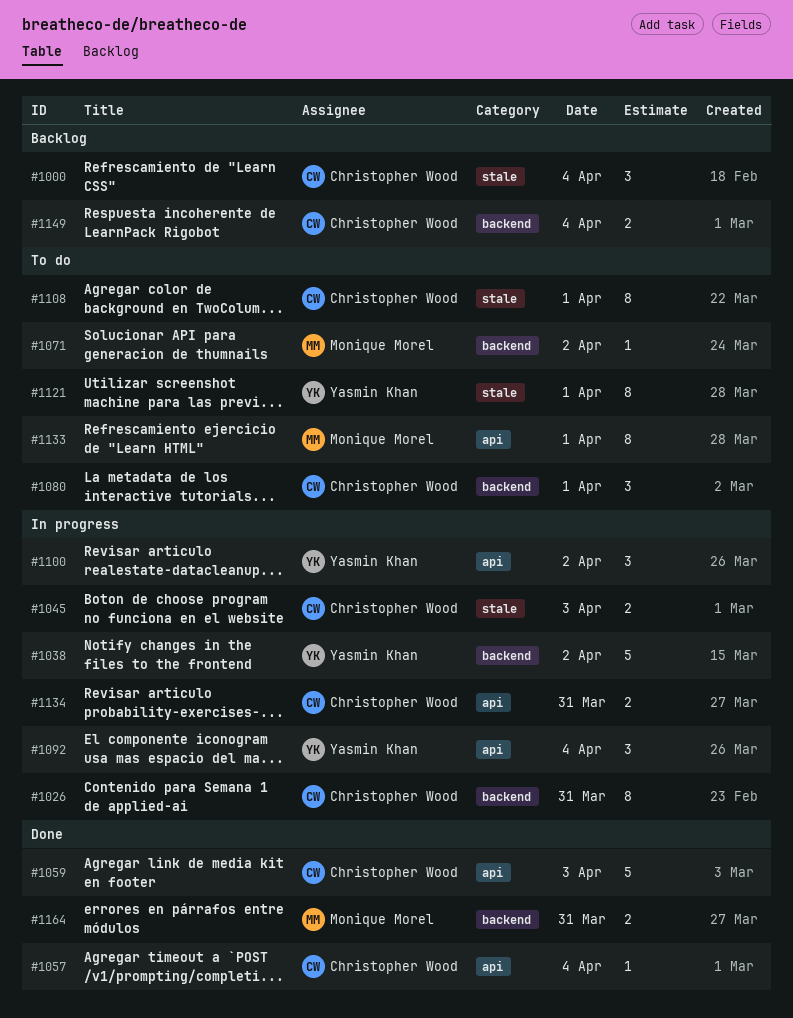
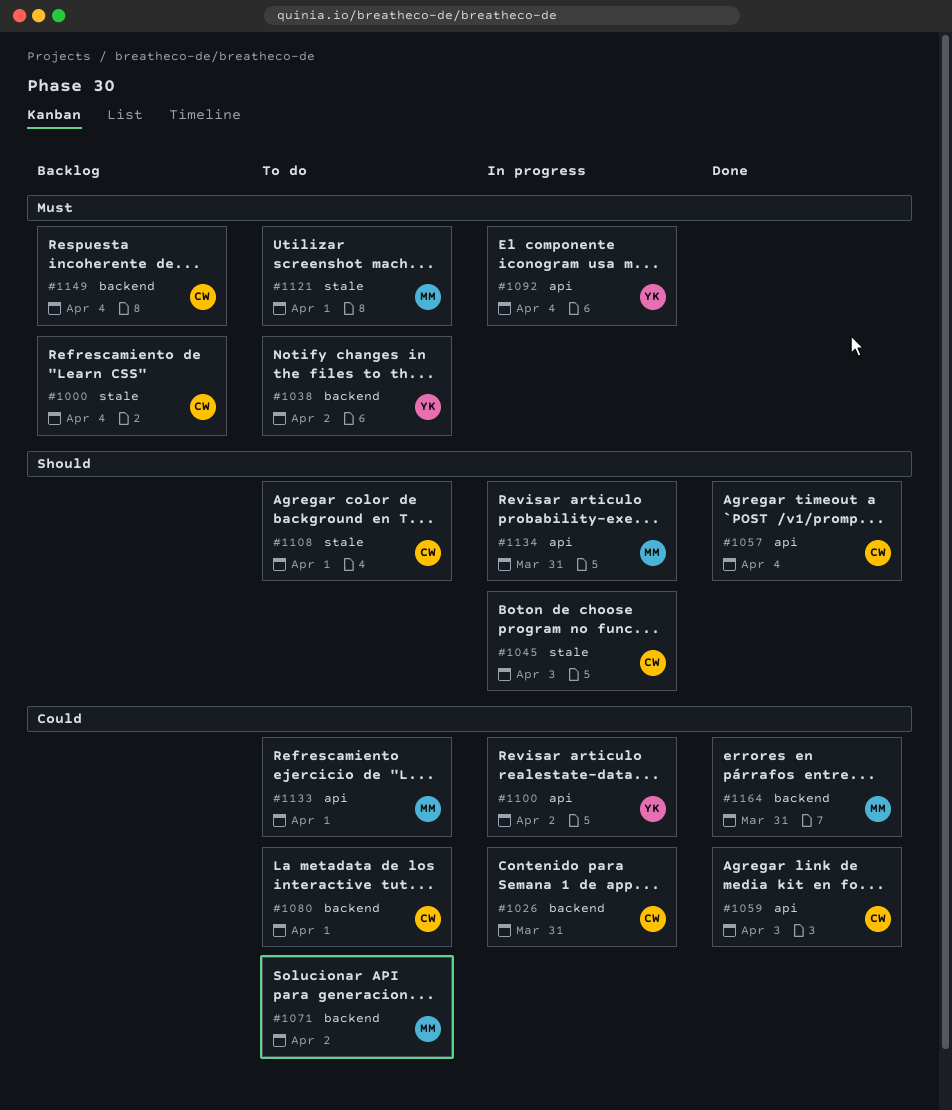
#1038, status: In progress -> To do
#1121, owner: Yasmin Khan -> Monique Morel
#1134, owner: Christopher Wood -> Monique Morel

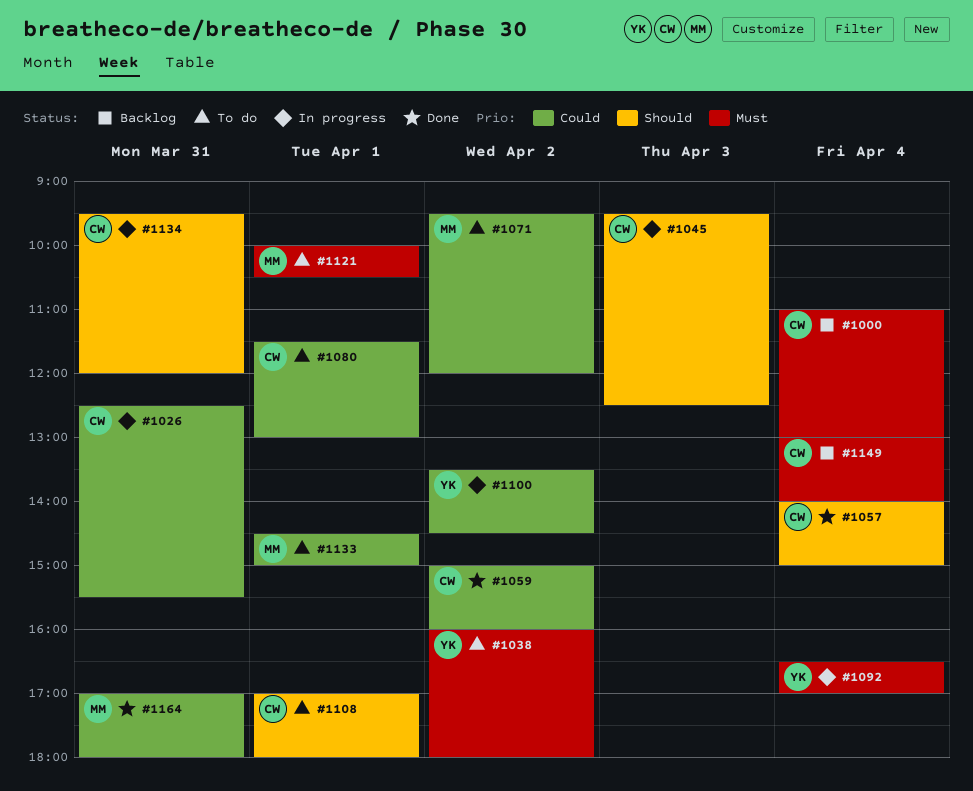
#1059, day: Apr 3 -> Apr 2
#1134, owner: MM -> CW

